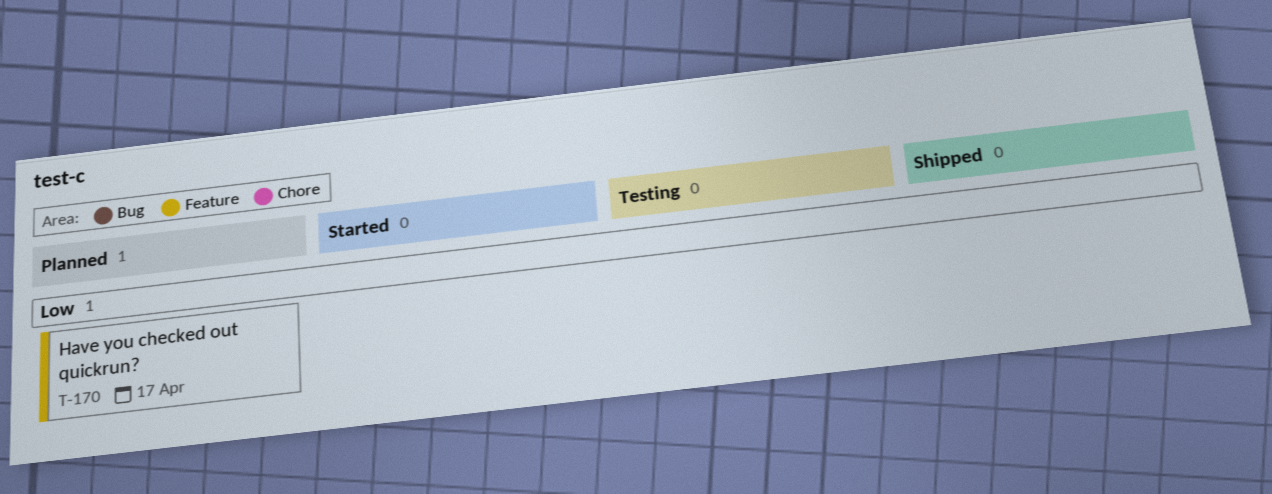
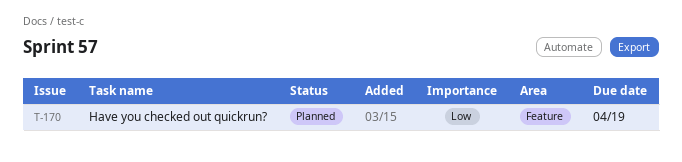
T-170, due: Apr 17 -> Apr 19

